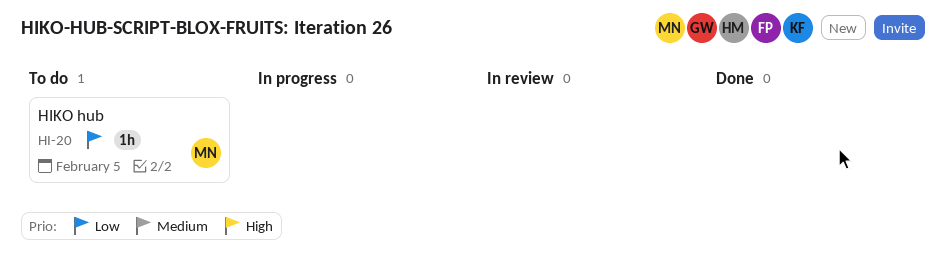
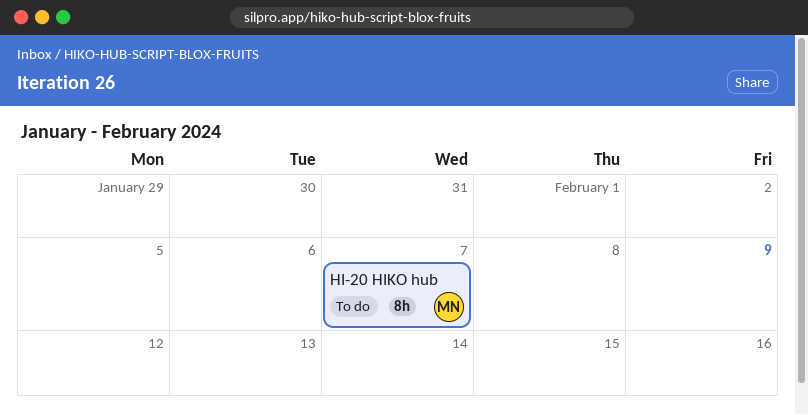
HI-20, estimate: 1h -> 8h
HI-20, due: Feb 5 -> Feb 7

